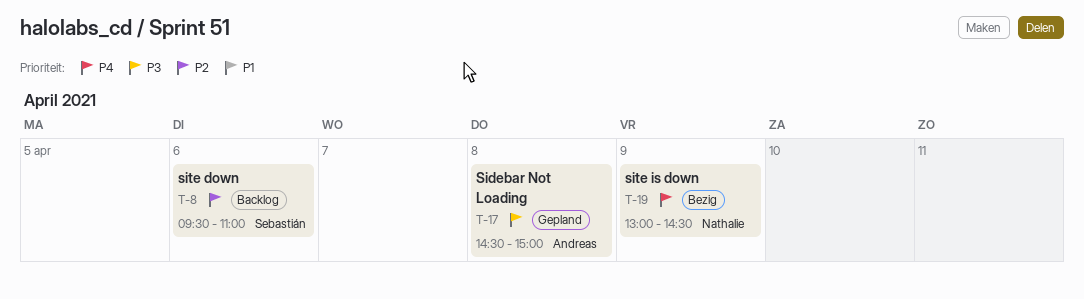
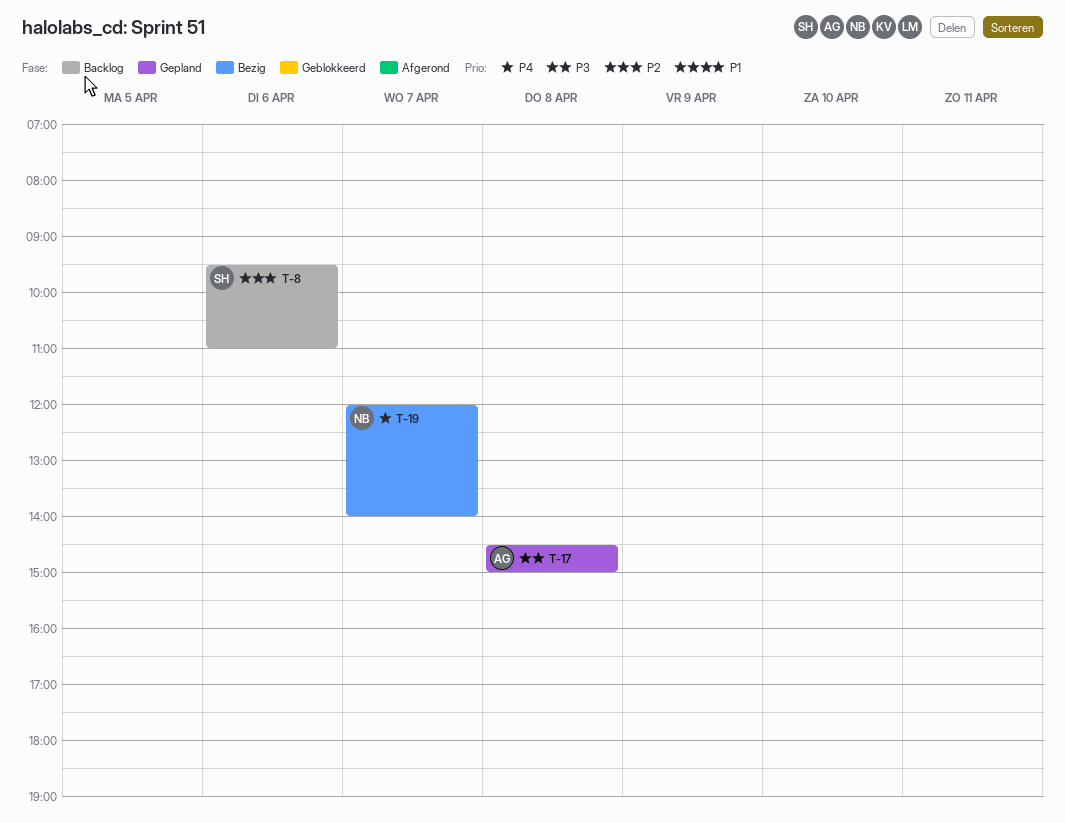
T-19, day: Apr 9 -> Apr 7
T-19, begins: 13:00 -> 12:00
T-19, ends: 14:30 -> 14:00

